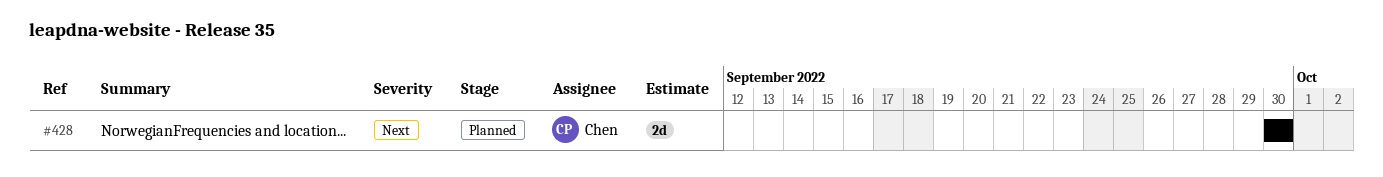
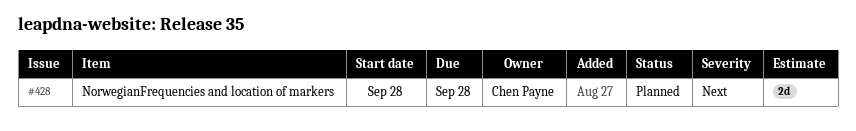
#428, start: Sep 30 -> Sep 28
#428, due: Sep 30 -> Sep 28

